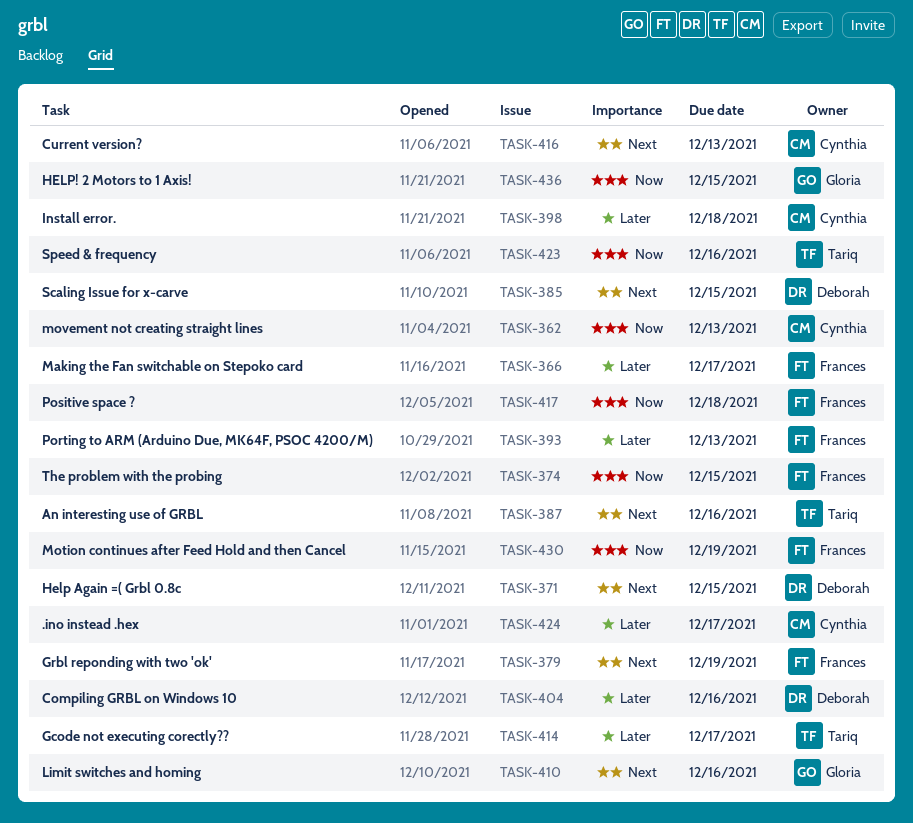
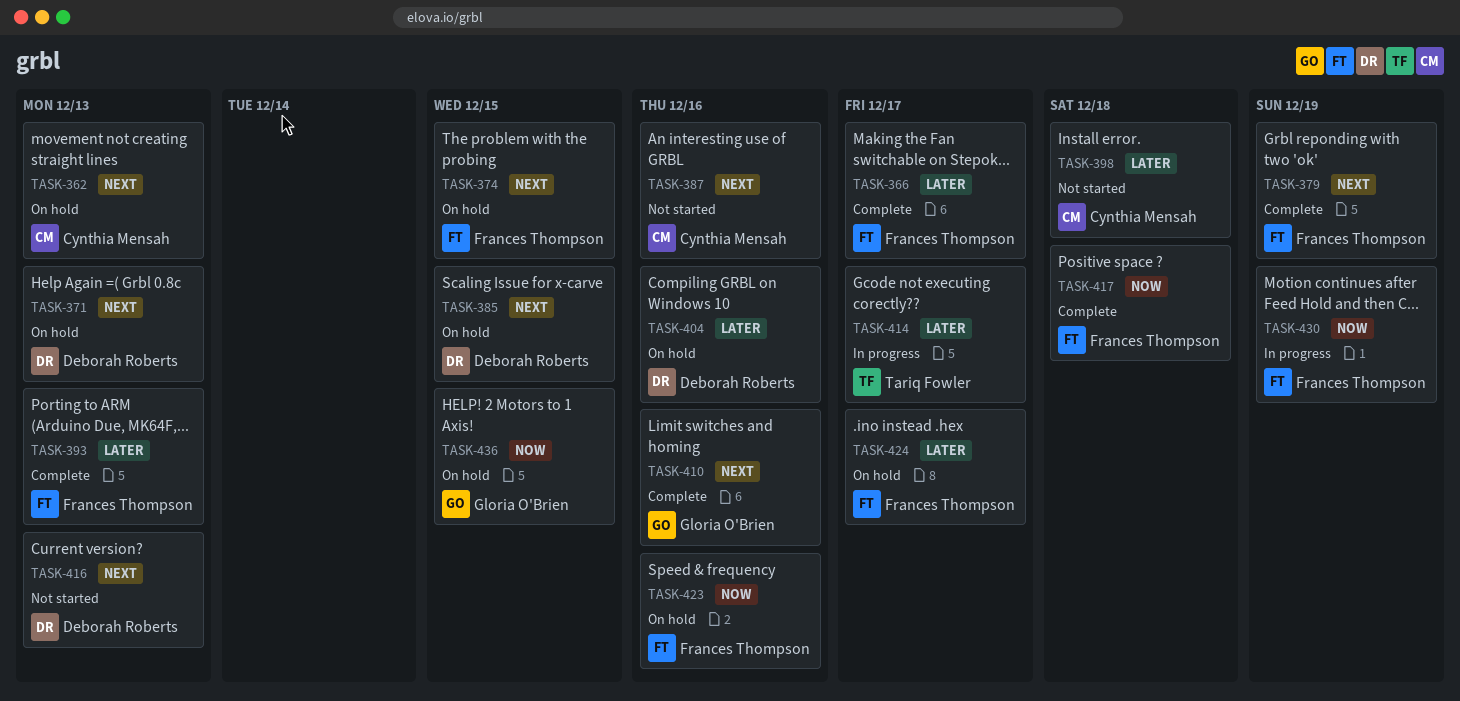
TASK-362, priority: Now -> Next
TASK-371, due: Dec 15 -> Dec 13
TASK-374, priority: Now -> Next
TASK-387, owner: Tariq Fowler -> Cynthia Mensah
TASK-416, owner: Cynthia Mensah -> Deborah Roberts
TASK-423, owner: Tariq Fowler -> Frances Thompson
TASK-424, owner: Cynthia Mensah -> Frances Thompson

